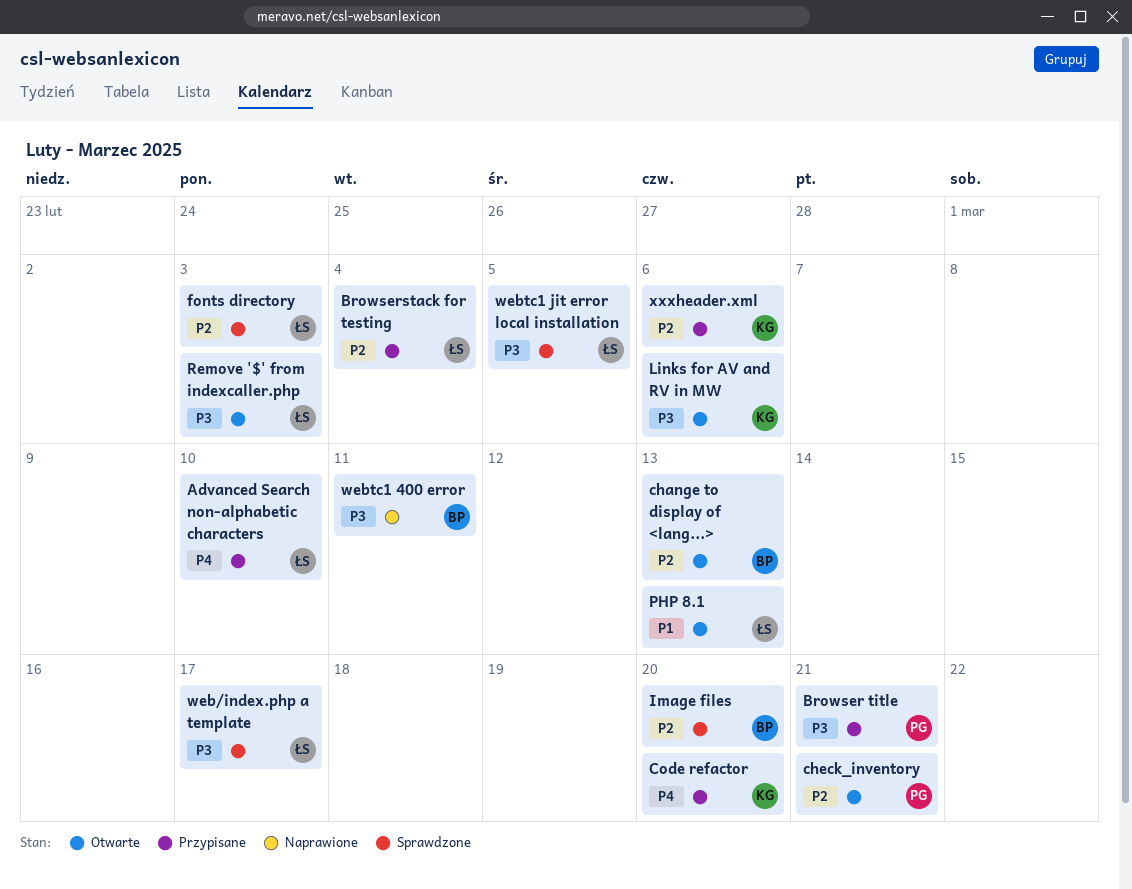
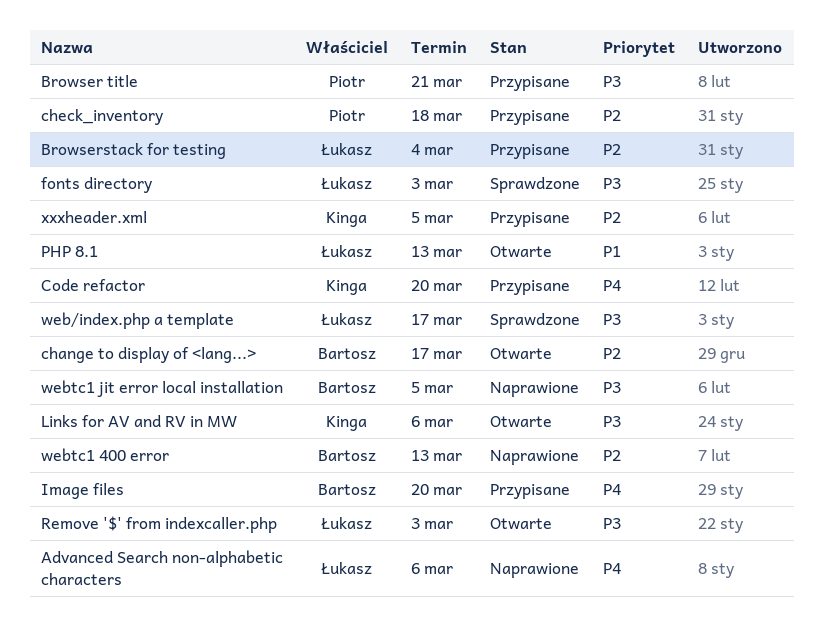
Advanced Search non-alphabetic characters, status: Przypisane -> Naprawione
Advanced Search non-alphabetic characters, due: Mar 10 -> Mar 6
change to display of <lang...>, due: Mar 13 -> Mar 17
check_inventory, status: Otwarte -> Przypisane
check_inventory, due: Mar 21 -> Mar 18
fonts directory, priority: P2 -> P3
Image files, status: Sprawdzone -> Przypisane
Image files, priority: P2 -> P4
webtc1 400 error, priority: P3 -> P2
webtc1 400 error, due: Mar 11 -> Mar 13
webtc1 jit error local installation, status: Sprawdzone -> Naprawione
webtc1 jit error local installation, owner: Łukasz -> Bartosz
xxxheader.xml, due: Mar 6 -> Mar 5

